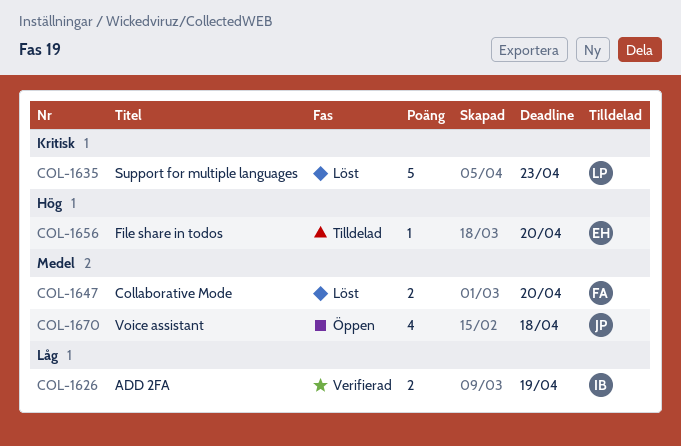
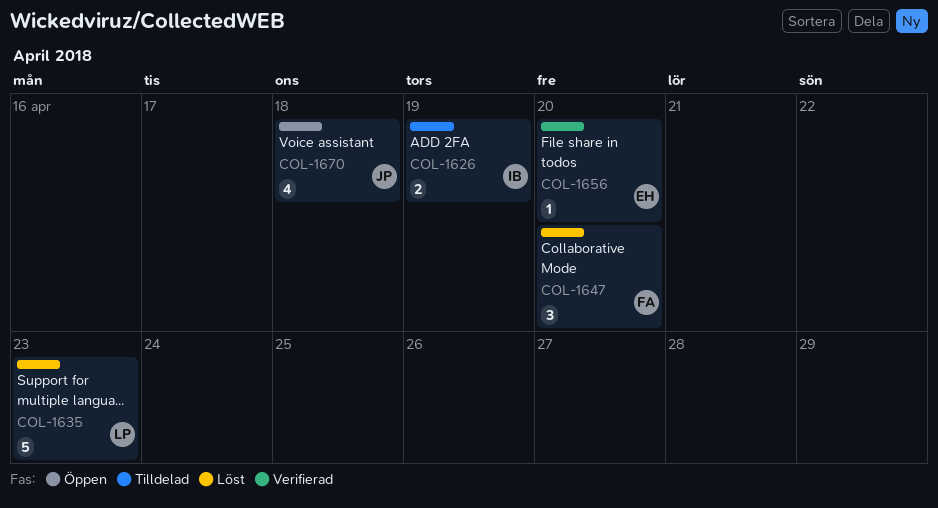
COL-1626, status: Verifierad -> Tilldelad
COL-1647, estimate: 2 -> 3
COL-1656, status: Tilldelad -> Verifierad

